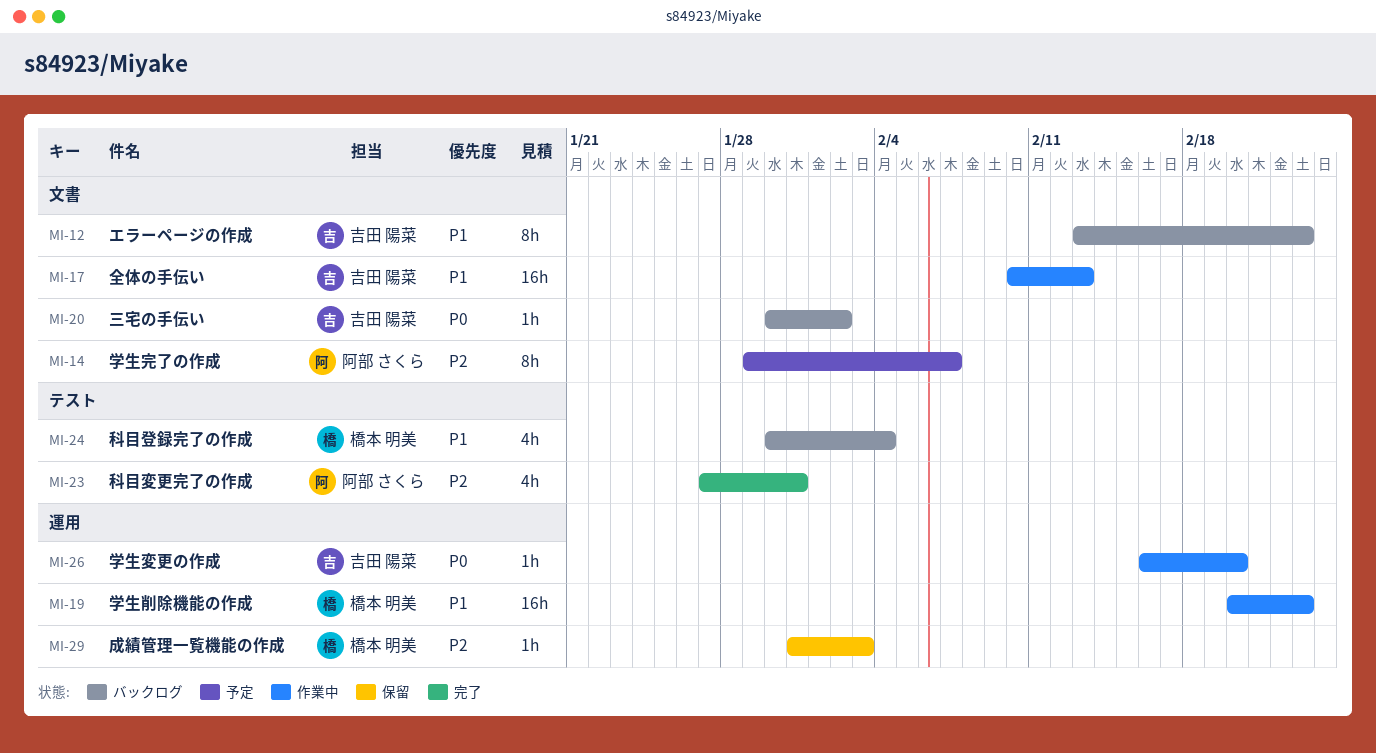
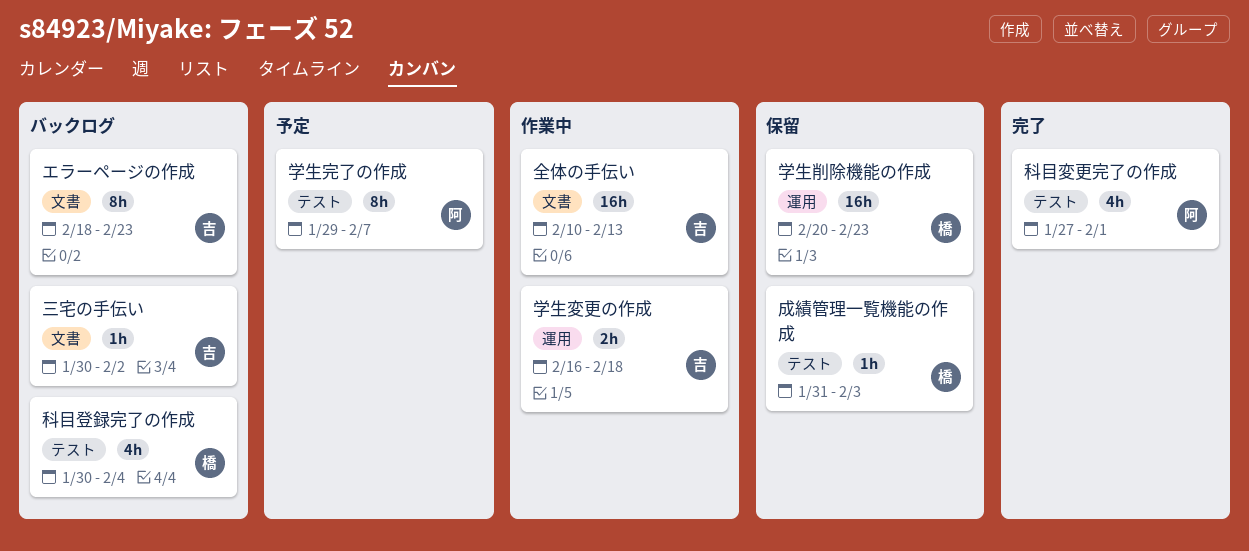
エラーページの作成, start: Feb 13 -> Feb 18
学生削除機能の作成, status: 作業中 -> 保留
学生変更の作成, estimate: 1h -> 2h
学生変更の作成, due: Feb 20 -> Feb 18
学生完了の作成, label: 文書 -> テスト
成績管理一覧機能の作成, label: 運用 -> テスト
科目変更完了の作成, due: Jan 31 -> Feb 1

